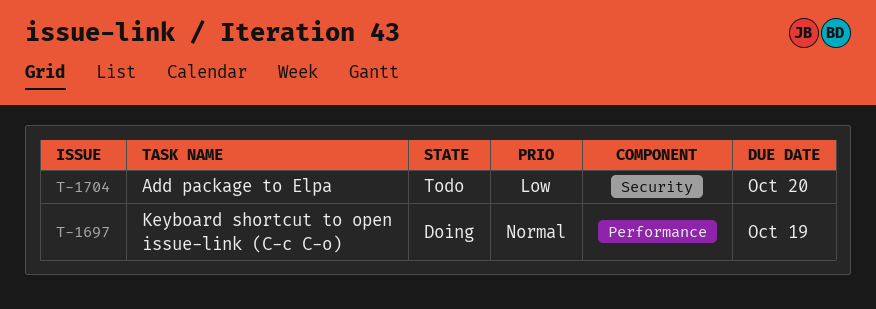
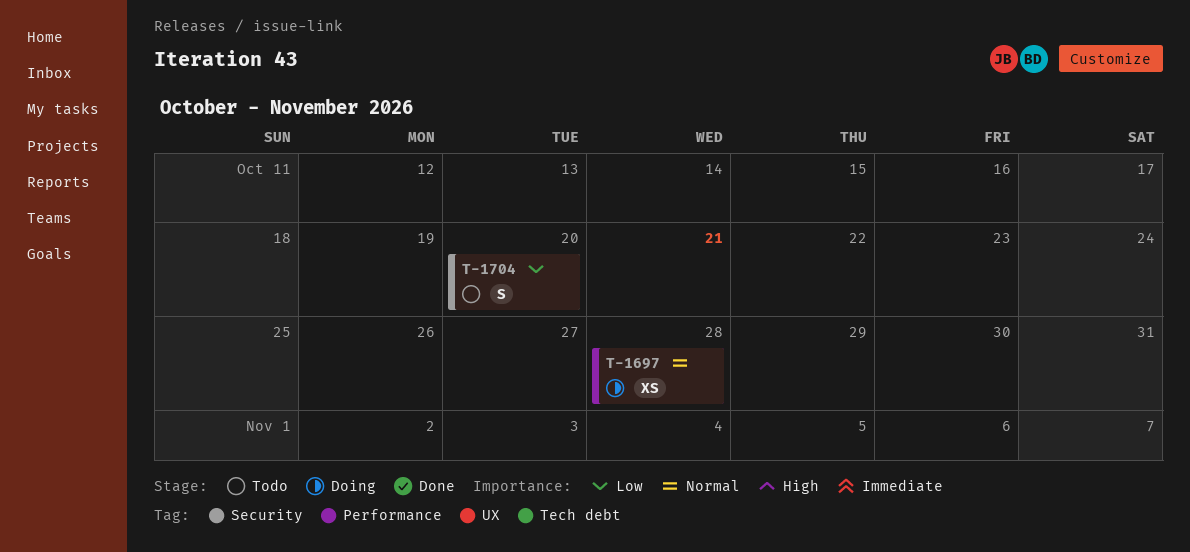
T-1697, due: Oct 19 -> Oct 28

